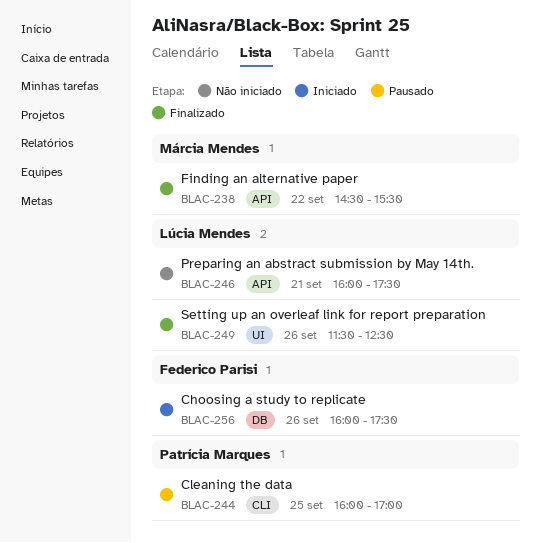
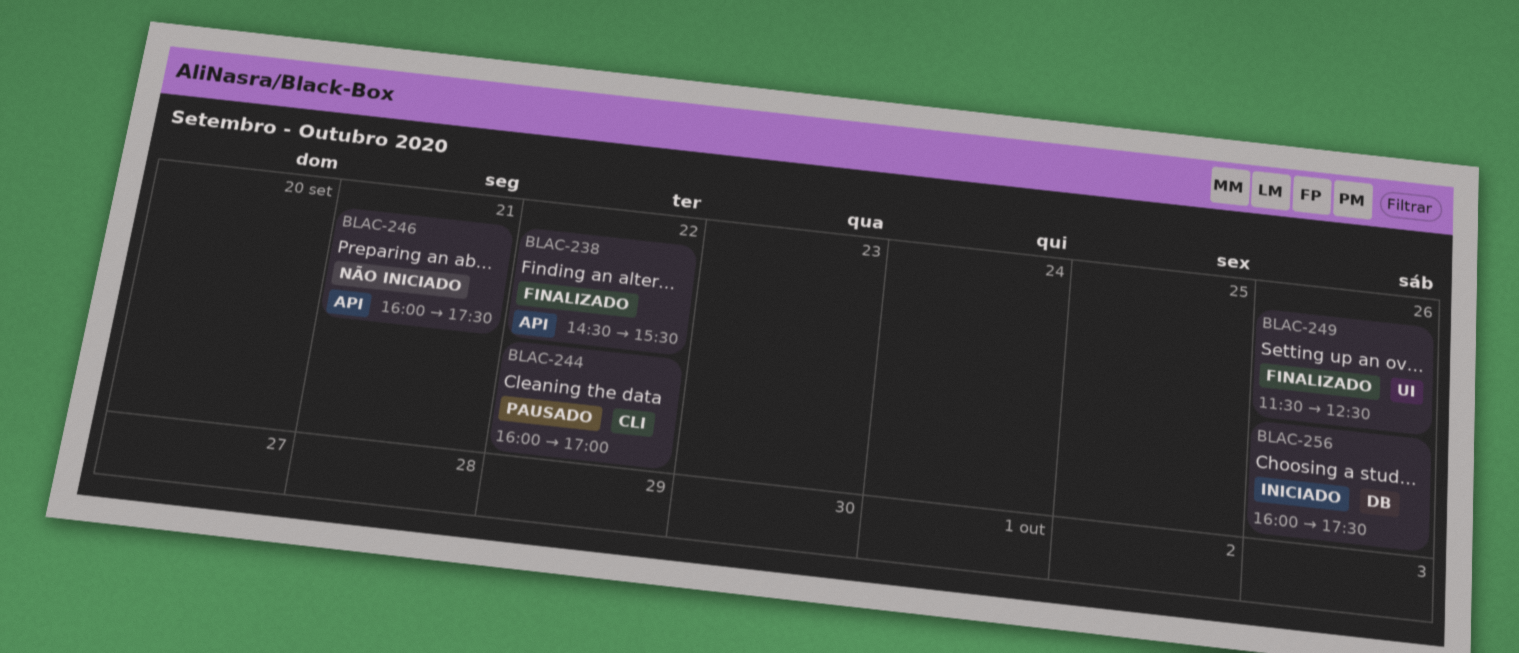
BLAC-244, day: Sep 25 -> Sep 22

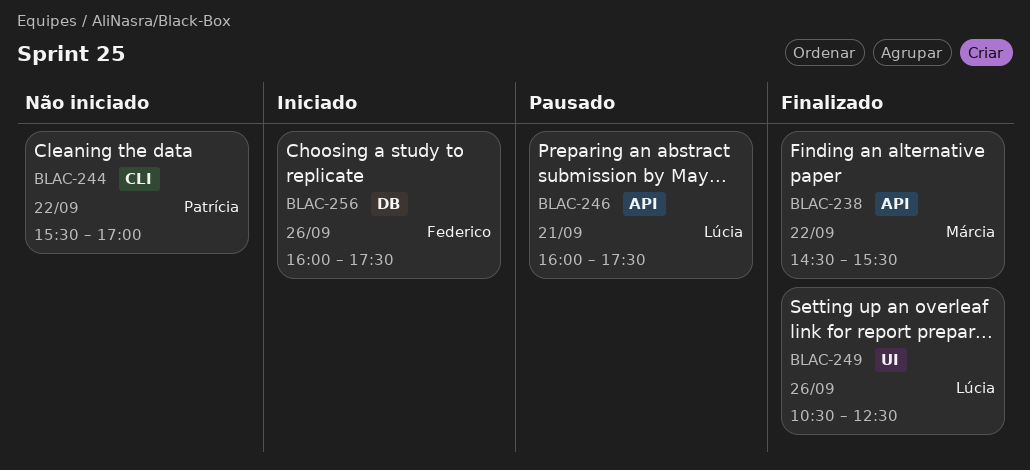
BLAC-244, status: Pausado -> Não iniciado
BLAC-244, begins: 16:00 -> 15:30
BLAC-246, status: Não iniciado -> Pausado
BLAC-249, begins: 11:30 -> 10:30

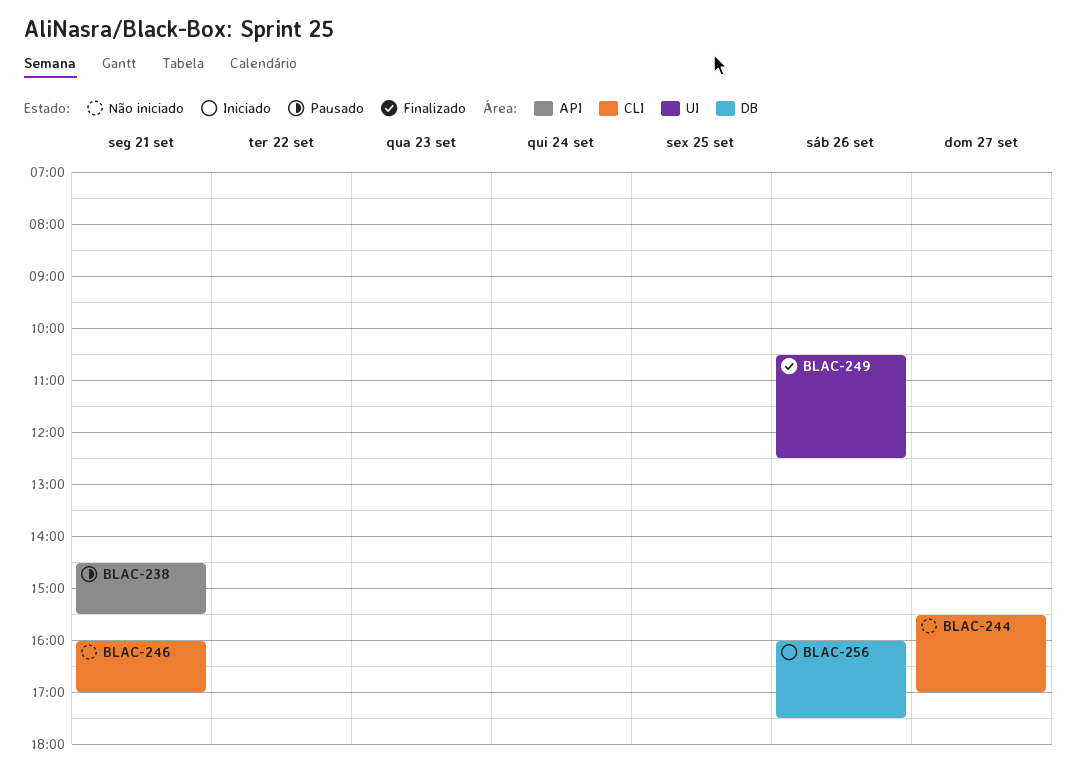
BLAC-238, status: Finalizado -> Pausado
BLAC-238, day: Sep 22 -> Sep 21
BLAC-244, day: Sep 22 -> Sep 27
BLAC-246, status: Pausado -> Não iniciado
BLAC-246, label: API -> CLI
BLAC-246, ends: 17:30 -> 17:00

